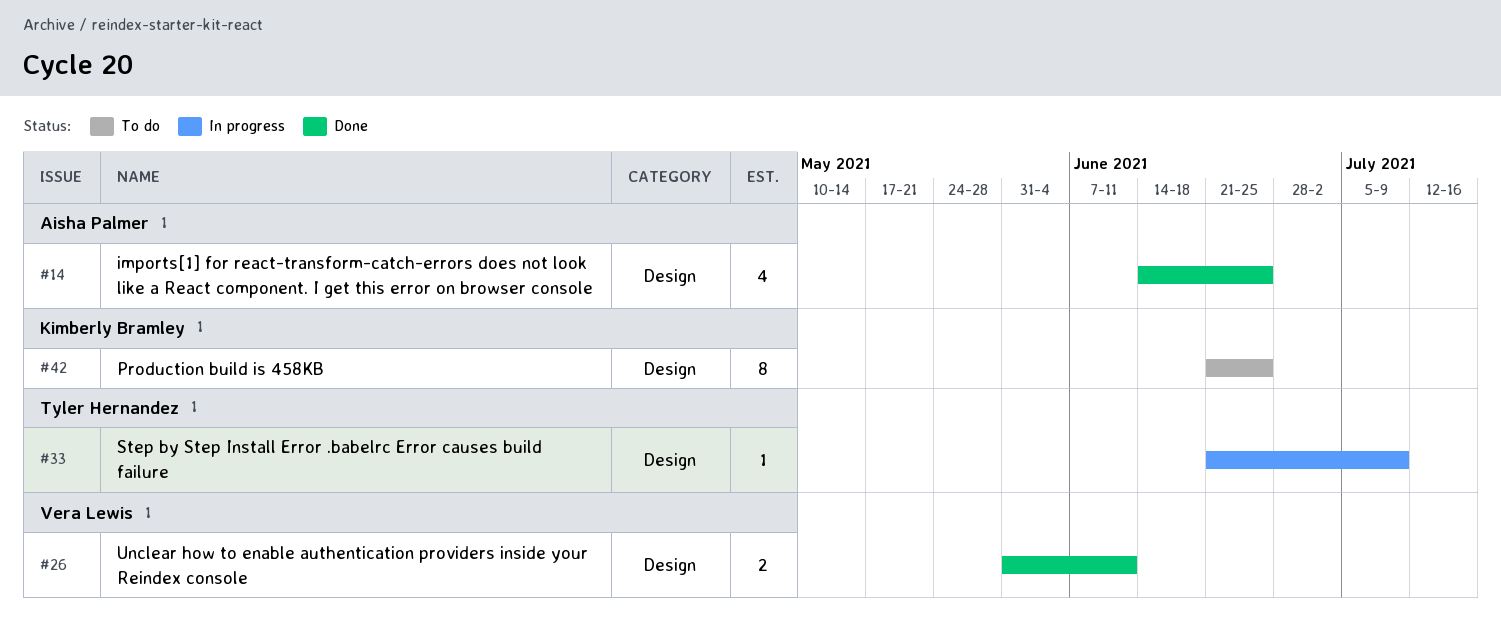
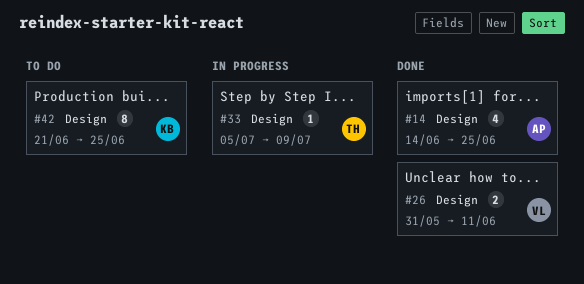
#33, start: Jun 21 -> Jul 5

